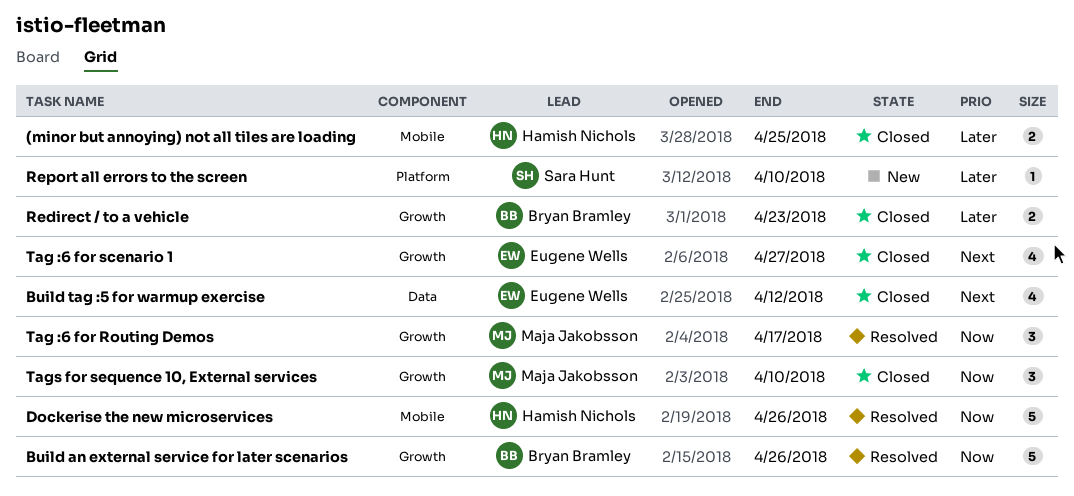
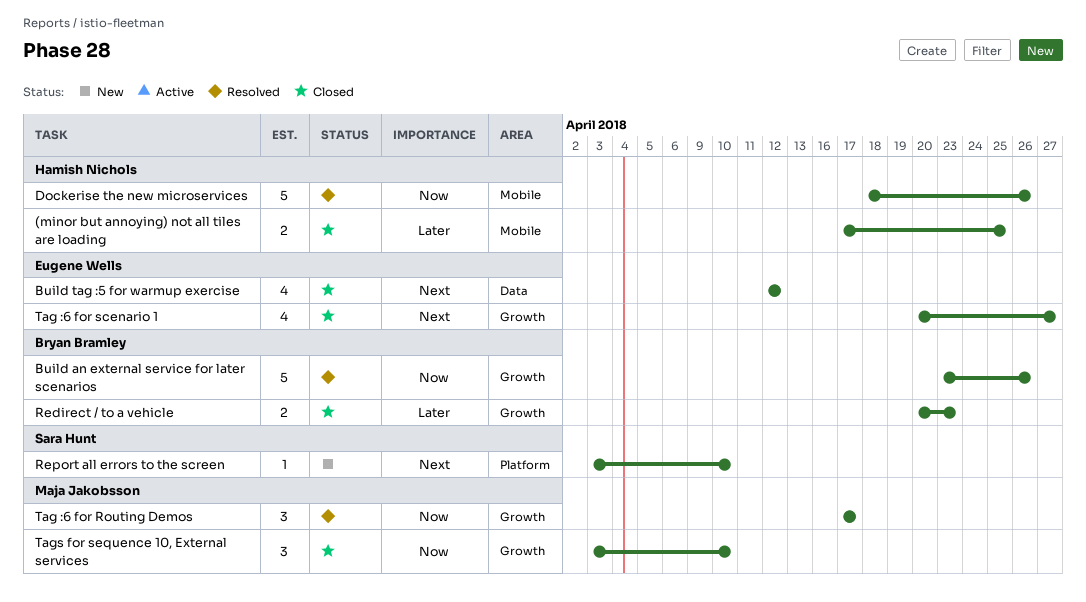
Report all errors to the screen, priority: Later -> Next

